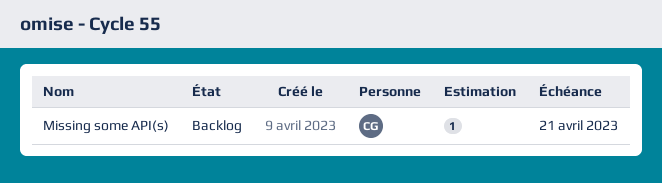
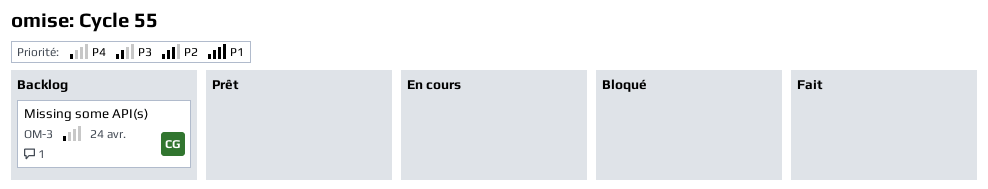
Missing some API(s), due: Apr 21 -> Apr 24

